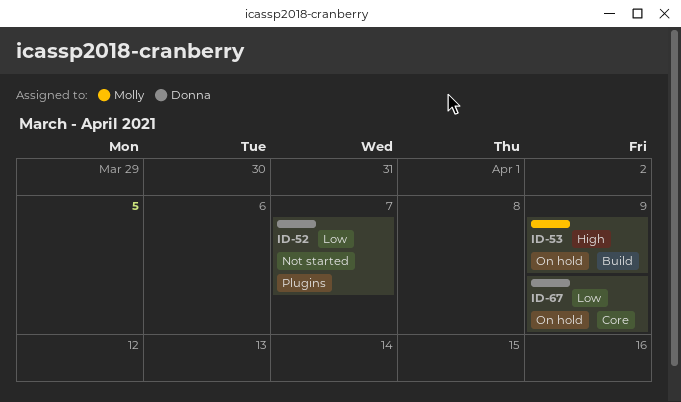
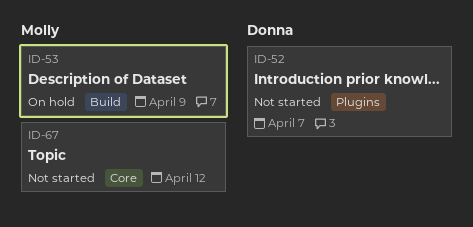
ID-67, status: On hold -> Not started
ID-67, owner: Donna -> Molly
ID-67, due: Apr 9 -> Apr 12

